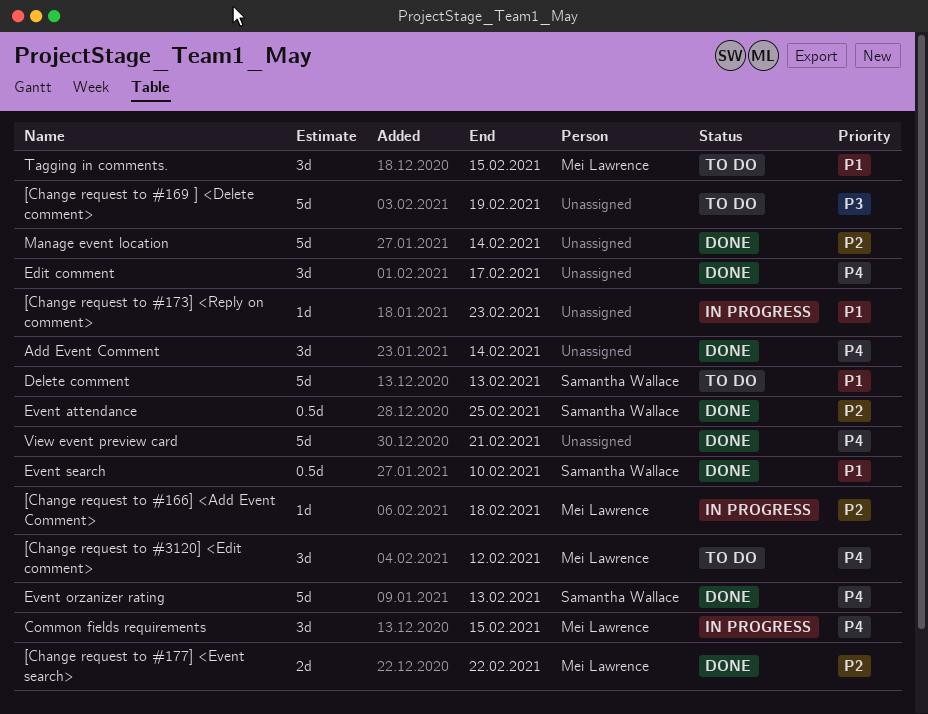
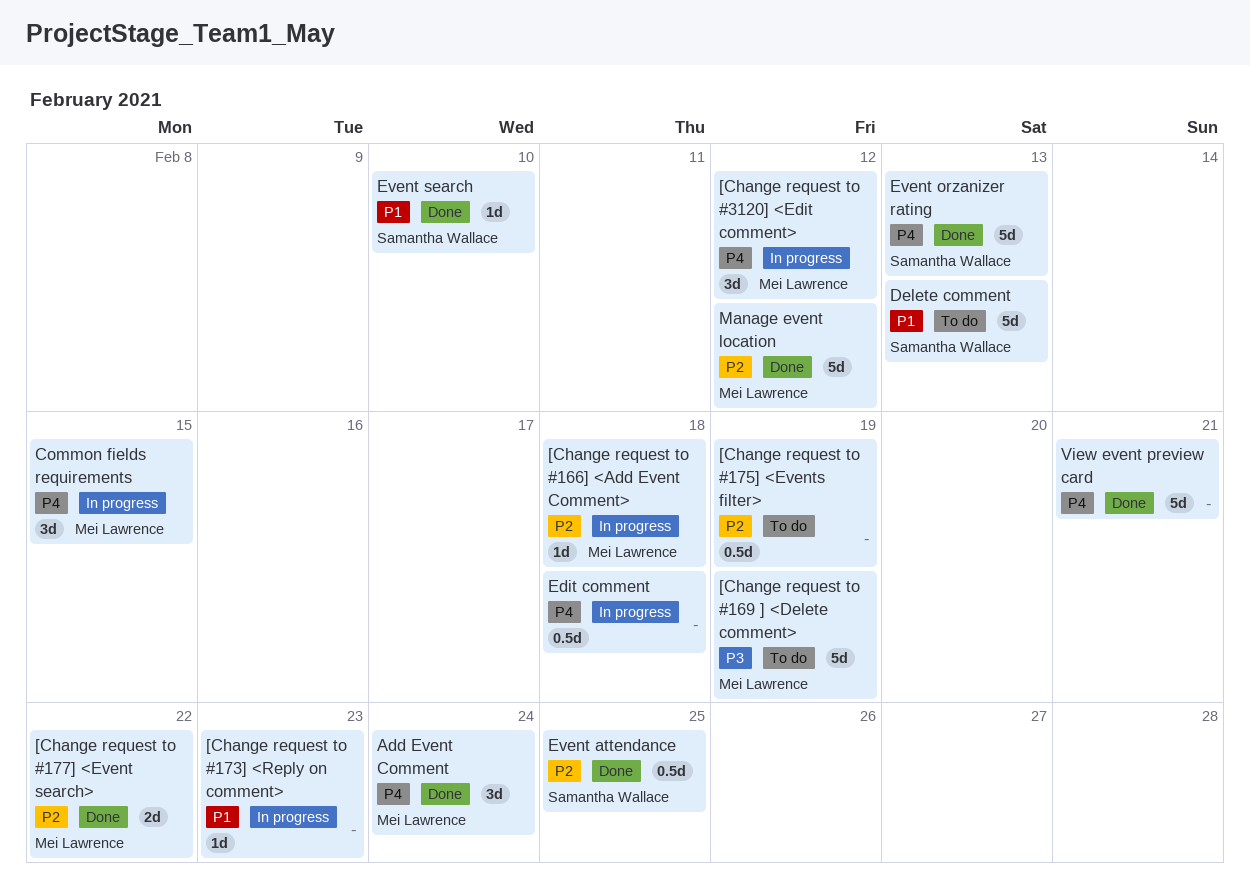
[Change request to #169 ] <Delete comment>, owner: none -> Mei Lawrence
[Change request to #175] <Events filter>: none -> present
[Change request to #3120] <Edit comment>, status: To do -> In progress
Add Event Comment, owner: none -> Mei Lawrence
Add Event Comment, due: Feb 14 -> Feb 24
Edit comment, status: Done -> In progress
Edit comment, estimate: 3d -> 0.5d
Edit comment, due: Feb 17 -> Feb 18
Event search, estimate: 0.5d -> 1d
Manage event location, owner: none -> Mei Lawrence
Manage event location, due: Feb 14 -> Feb 12
Tagging in comments.: present -> none

